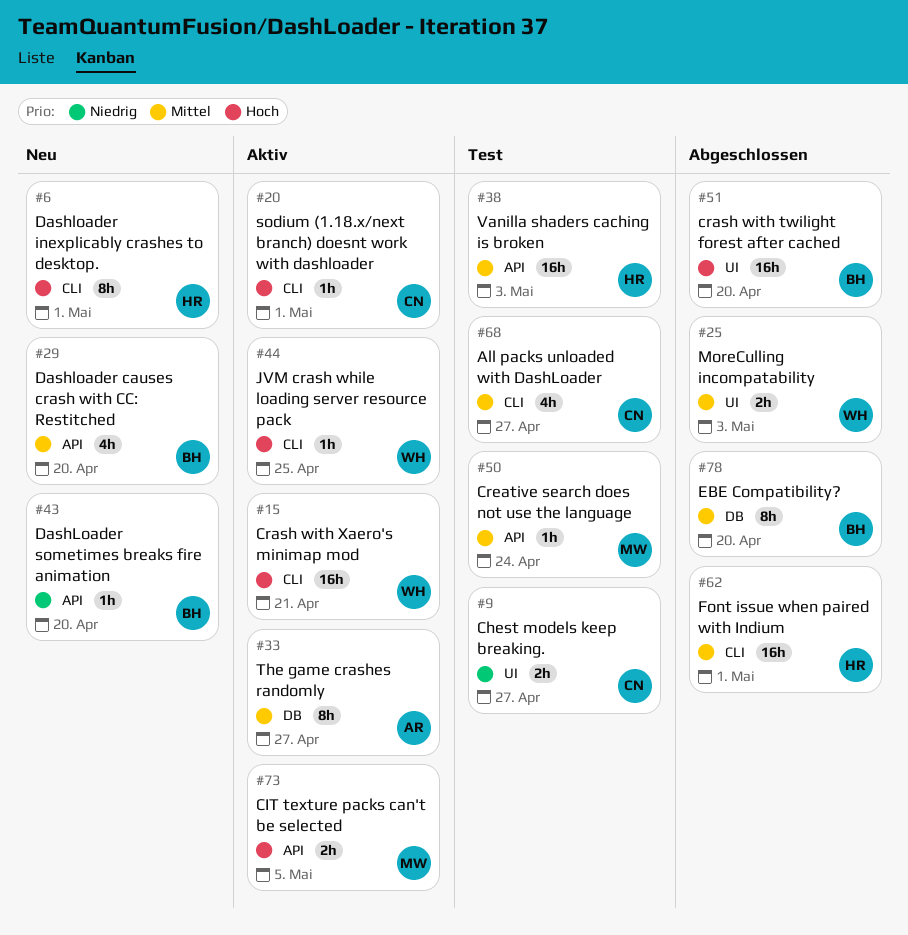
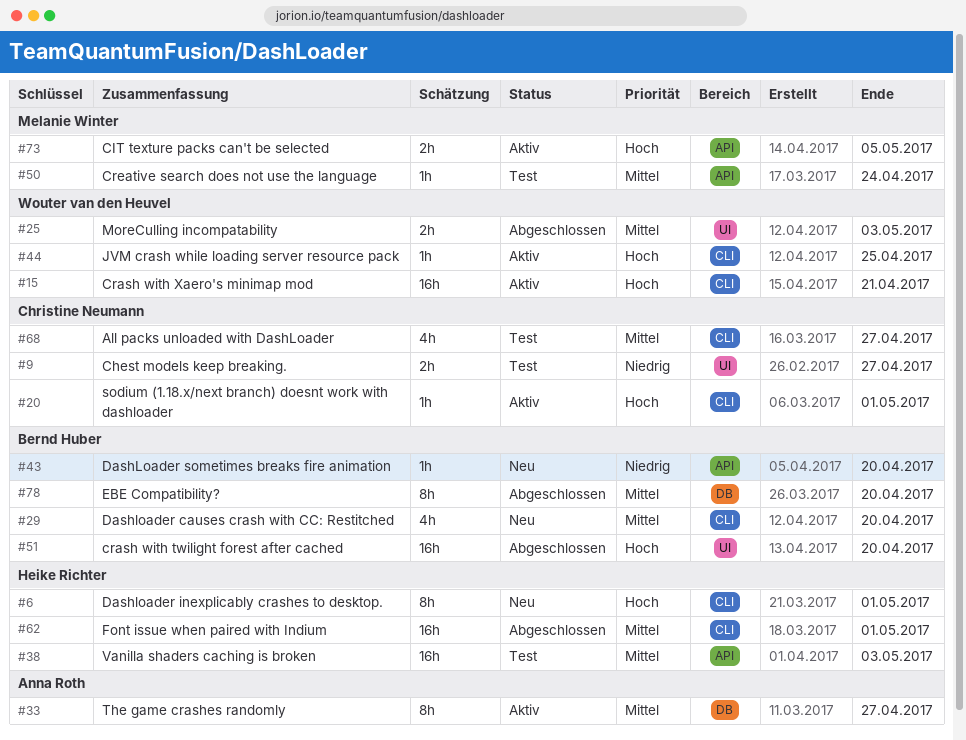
#29, label: API -> CLI

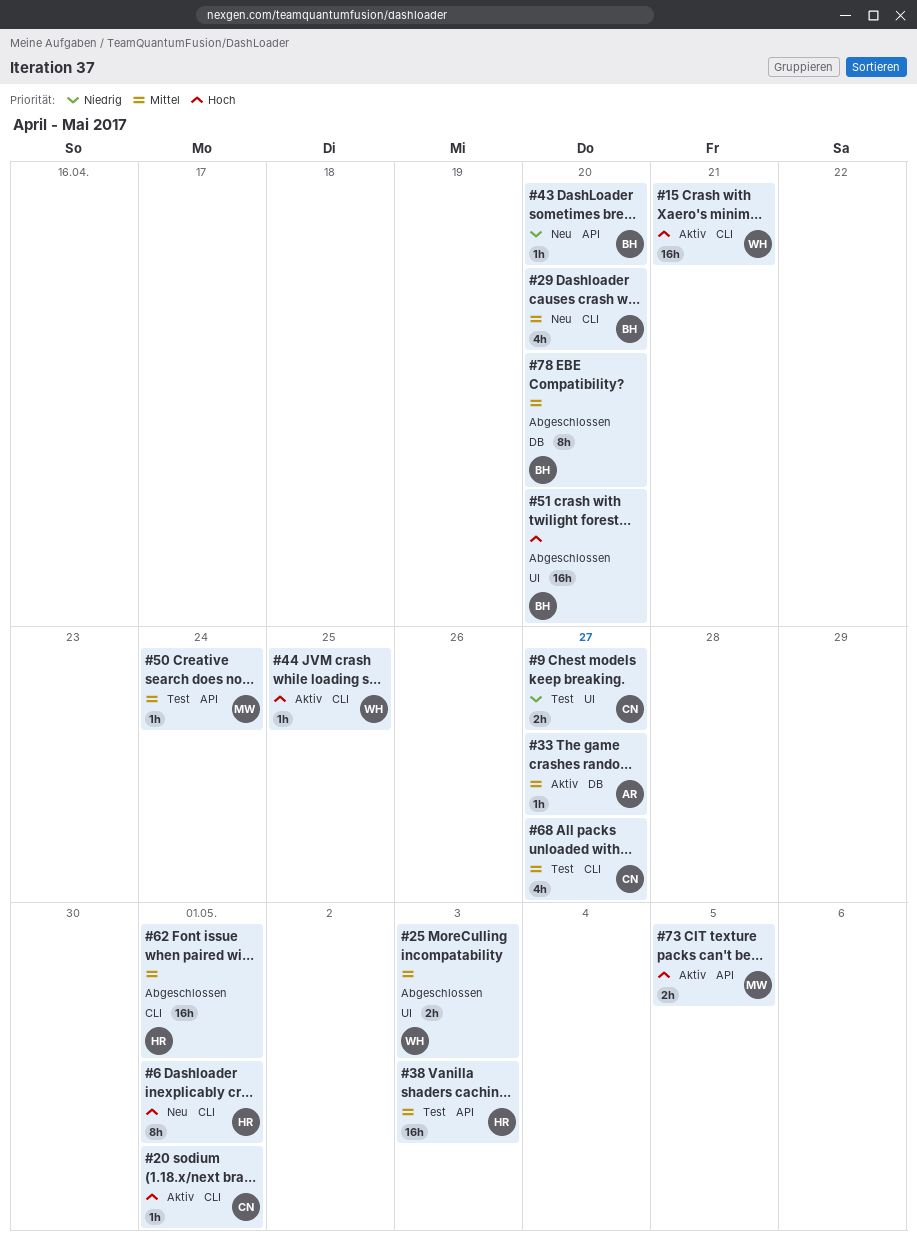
#33, estimate: 8h -> 1h

